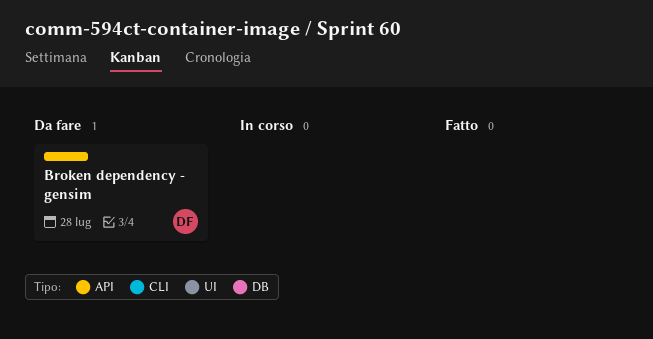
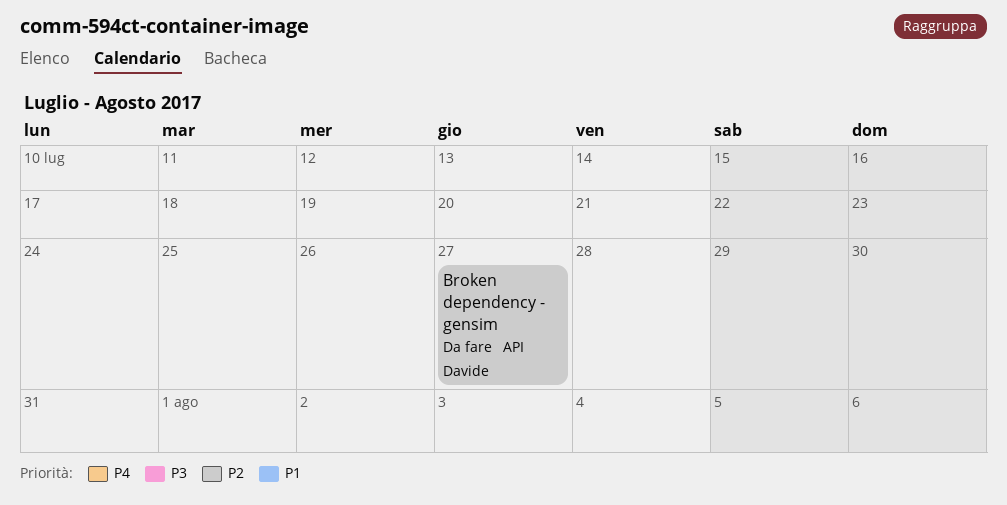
Broken dependency - gensim, due: Jul 28 -> Jul 27

